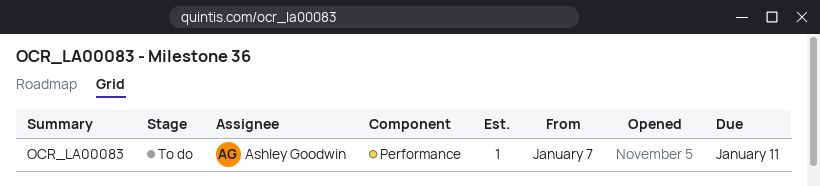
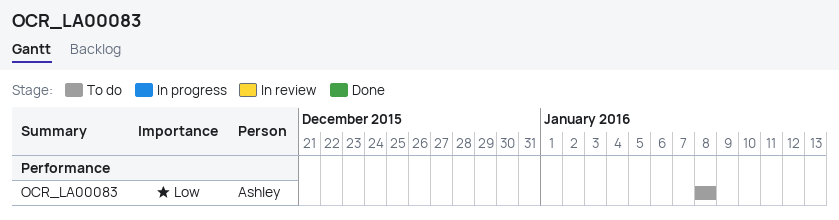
OCR_LA00083, start: Jan 7 -> Jan 8
OCR_LA00083, due: Jan 11 -> Jan 8

